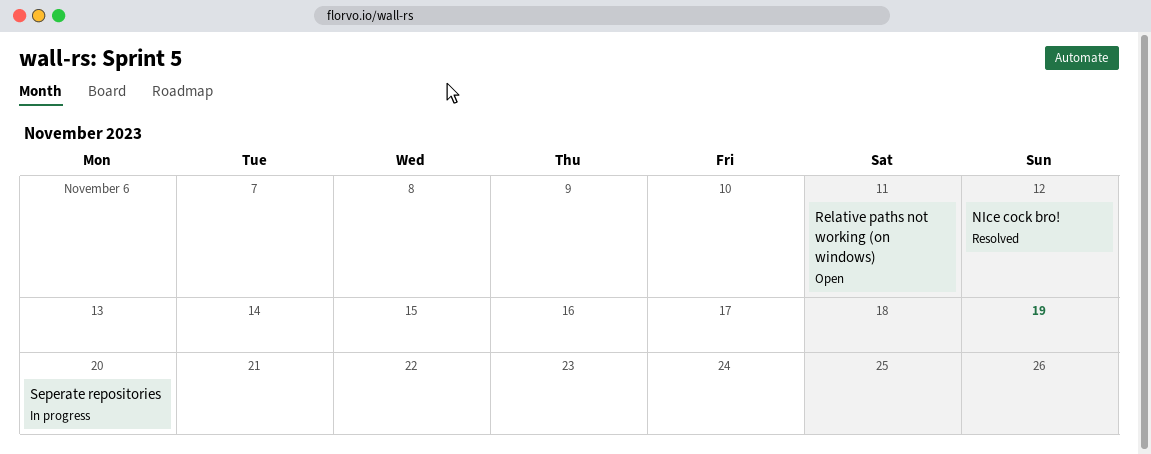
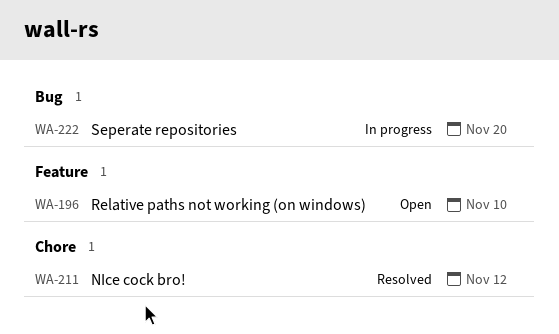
Relative paths not working (on windows), due: Nov 11 -> Nov 10

